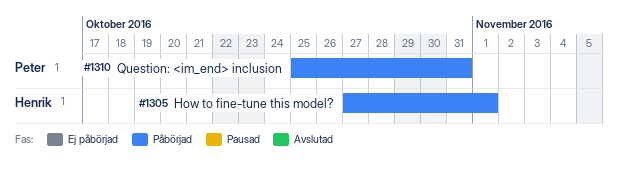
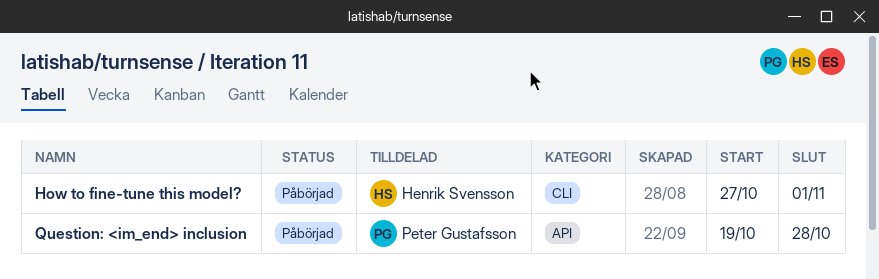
Question: <im_end> inclusion, start: Oct 25 -> Oct 19
Question: <im_end> inclusion, due: Oct 31 -> Oct 28

